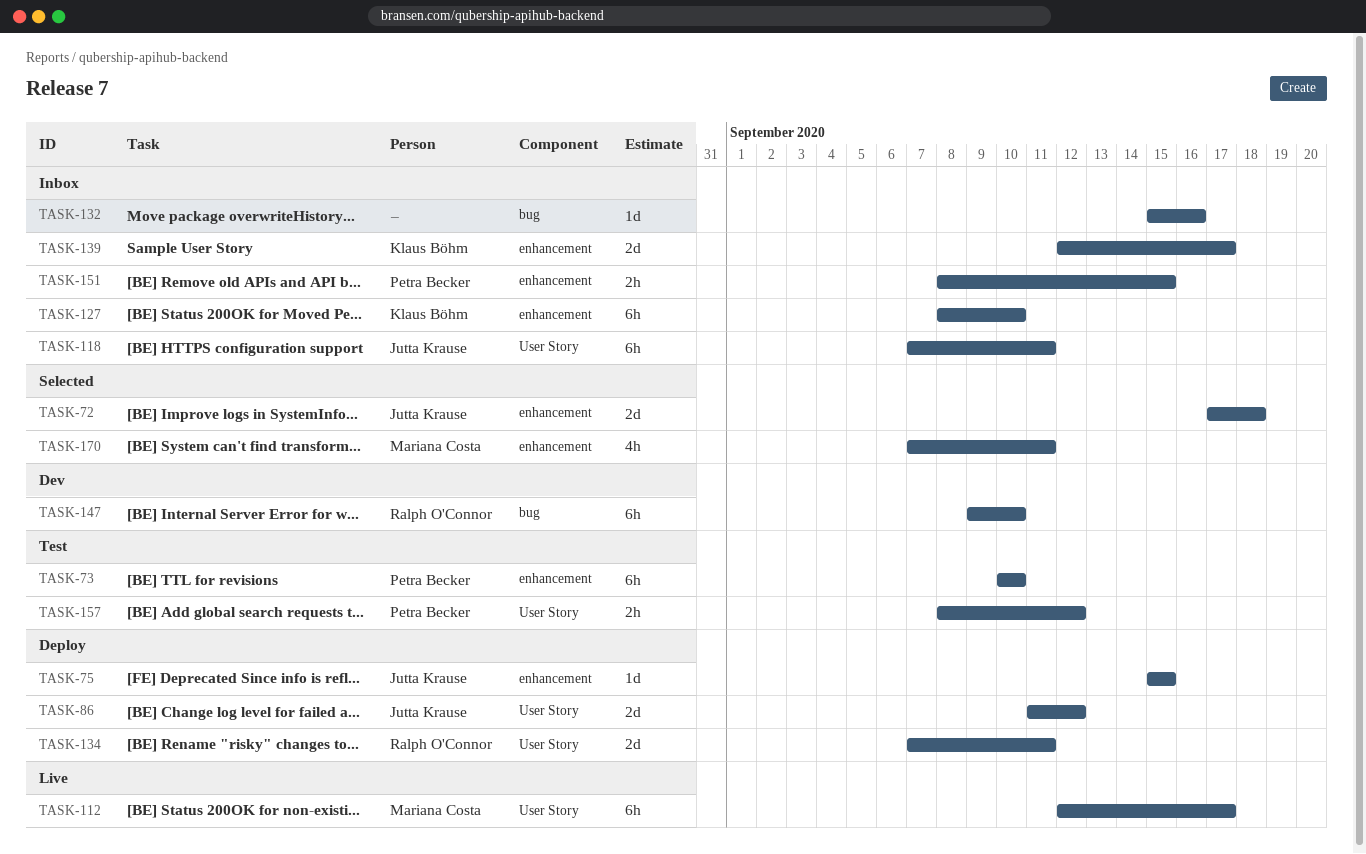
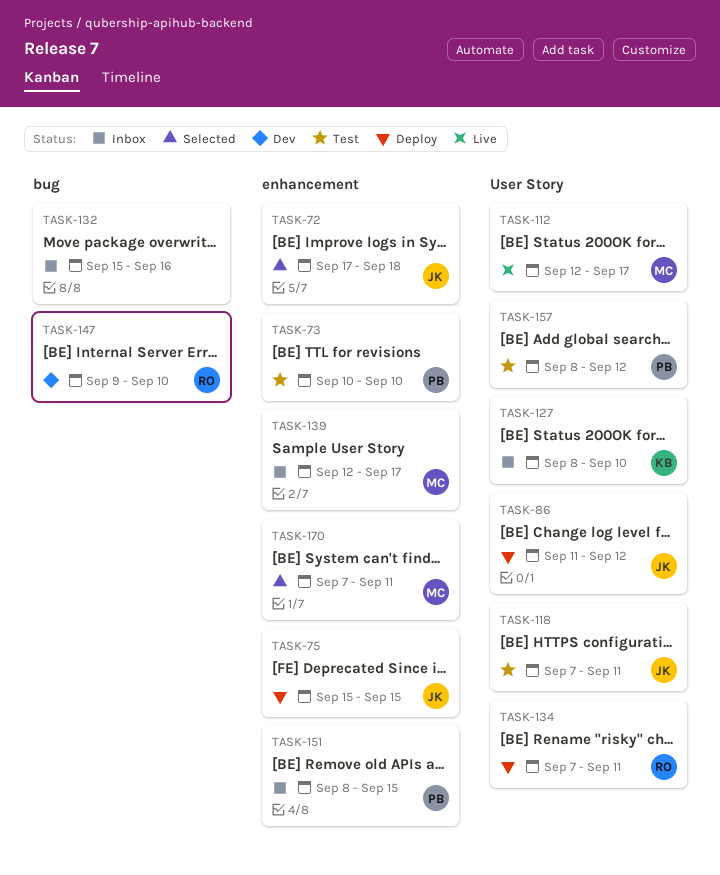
TASK-118, status: Inbox -> Test
TASK-127, label: enhancement -> User Story
TASK-139, owner: Klaus Böhm -> Mariana Costa

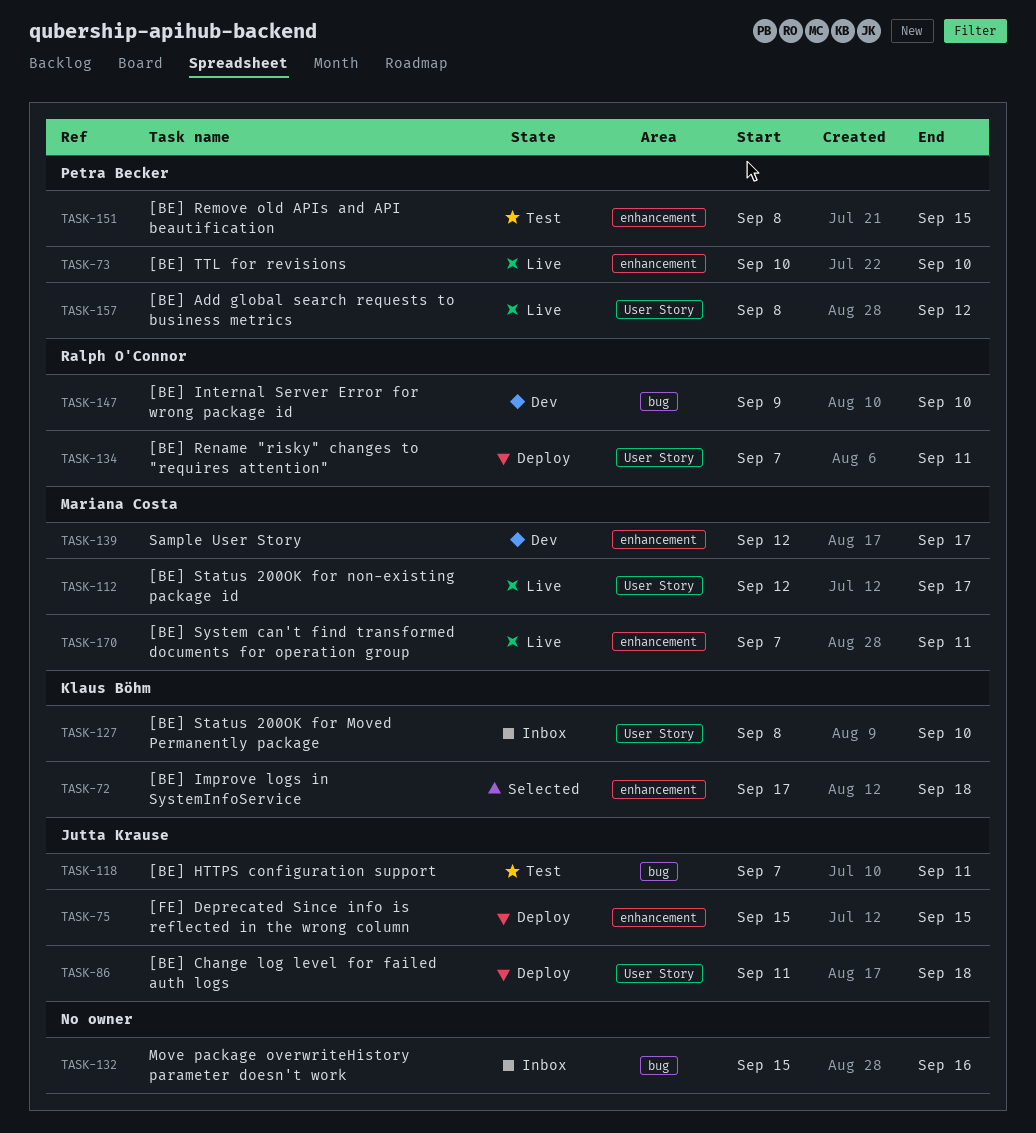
TASK-72, owner: Jutta Krause -> Klaus Böhm
TASK-73, status: Test -> Live
TASK-86, due: Sep 12 -> Sep 18
TASK-118, label: User Story -> bug
TASK-139, status: Inbox -> Dev
TASK-151, status: Inbox -> Test
TASK-157, status: Test -> Live
TASK-170, status: Selected -> Live

